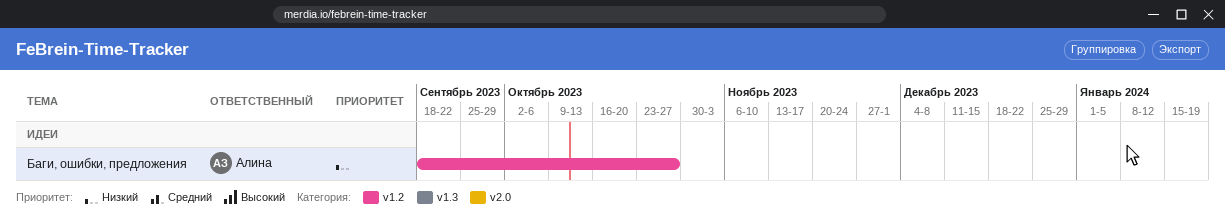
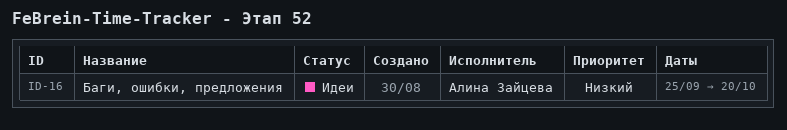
Баги, ошибки, предложения, start: Sep 18 -> Sep 25
Баги, ошибки, предложения, due: Oct 27 -> Oct 20

